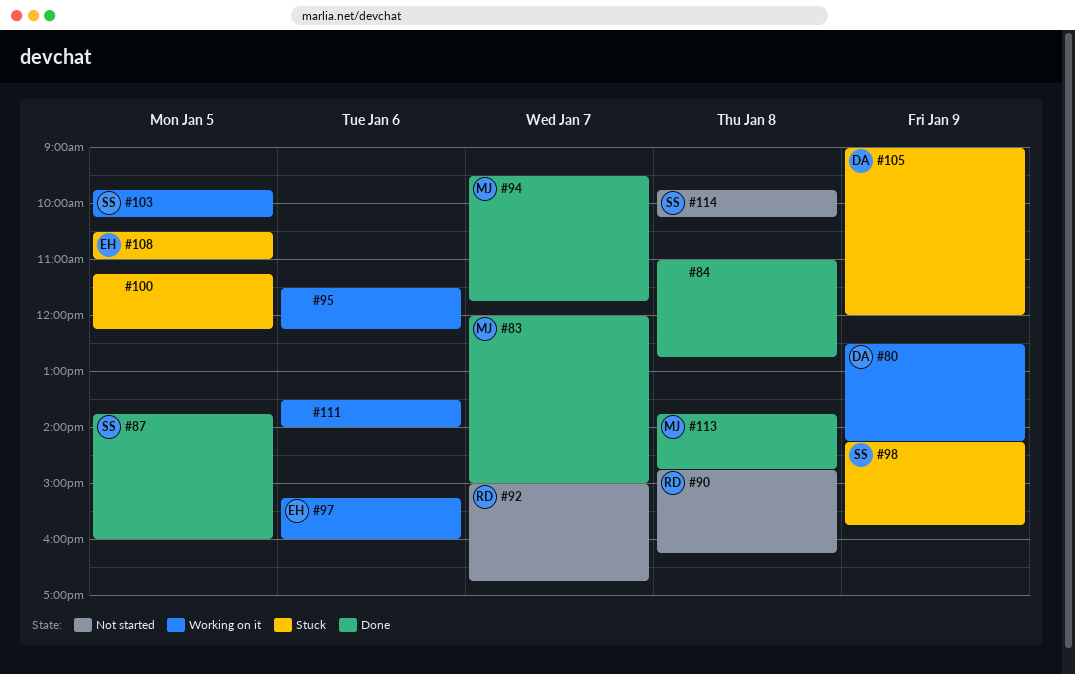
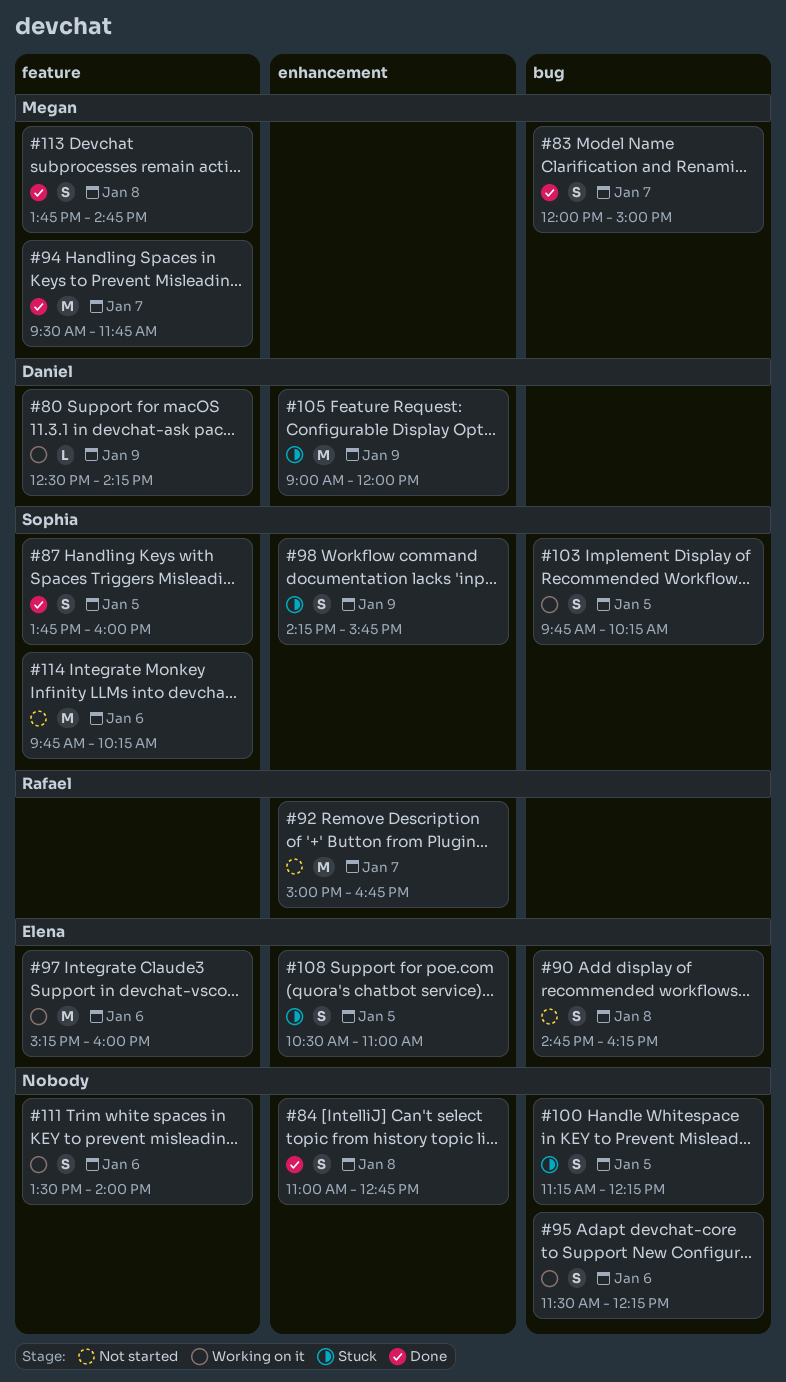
#90, owner: Rafael -> Elena
#114, day: Jan 8 -> Jan 6

